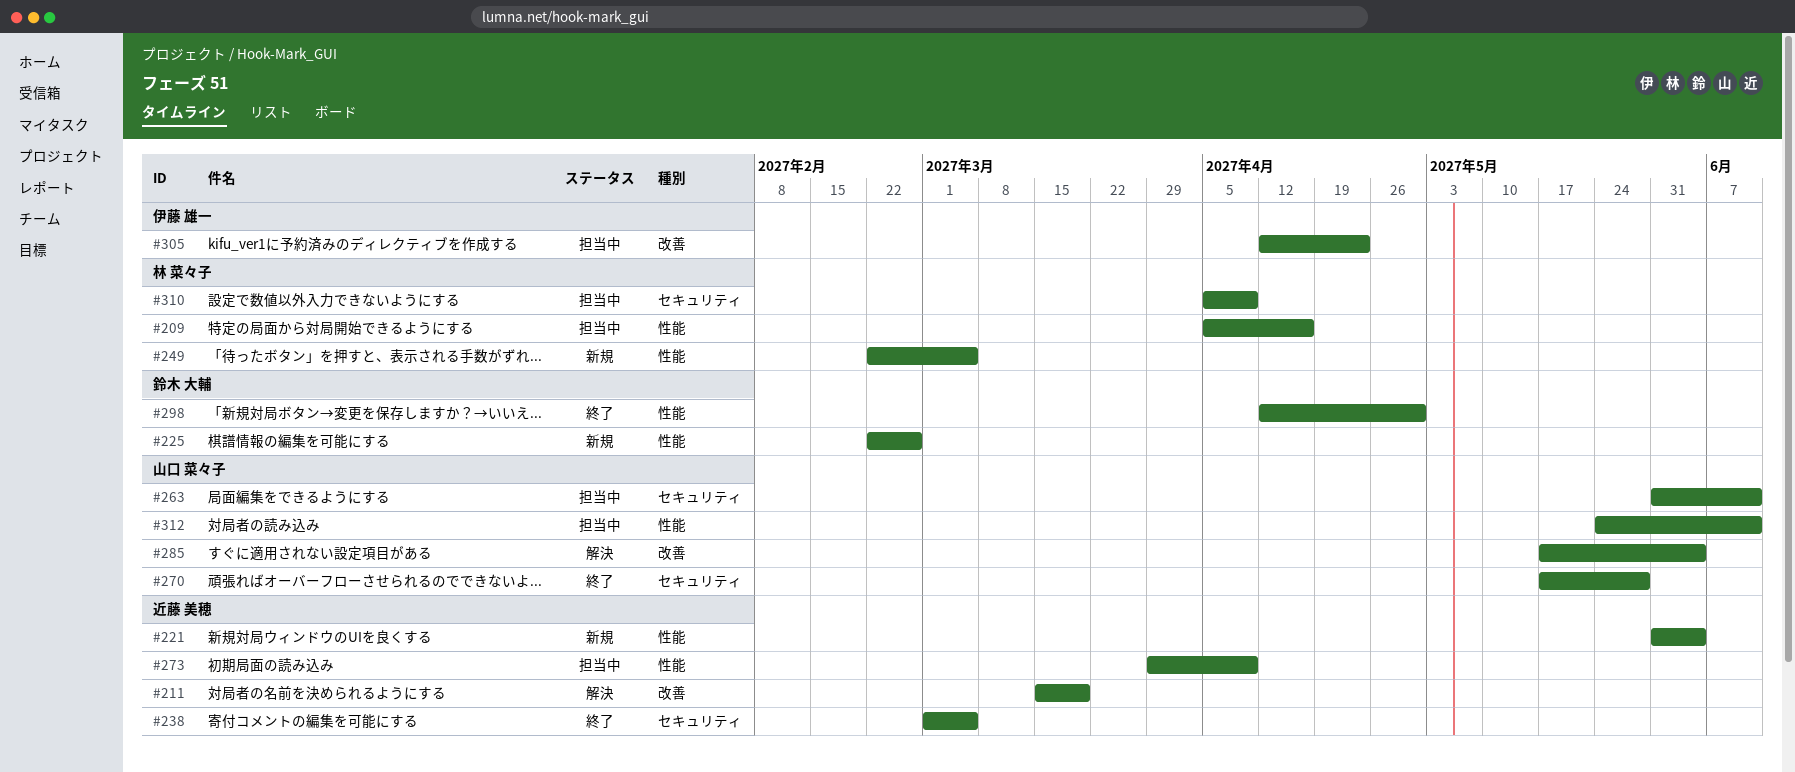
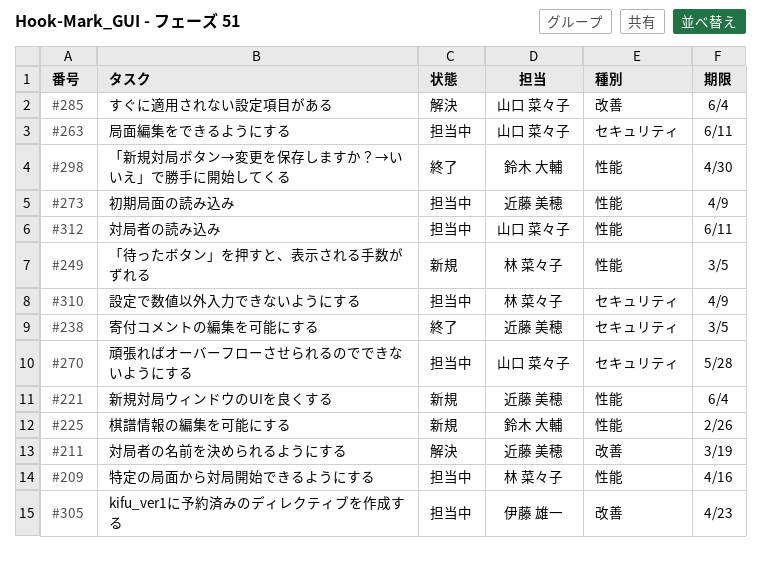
#270, status: 終了 -> 担当中

